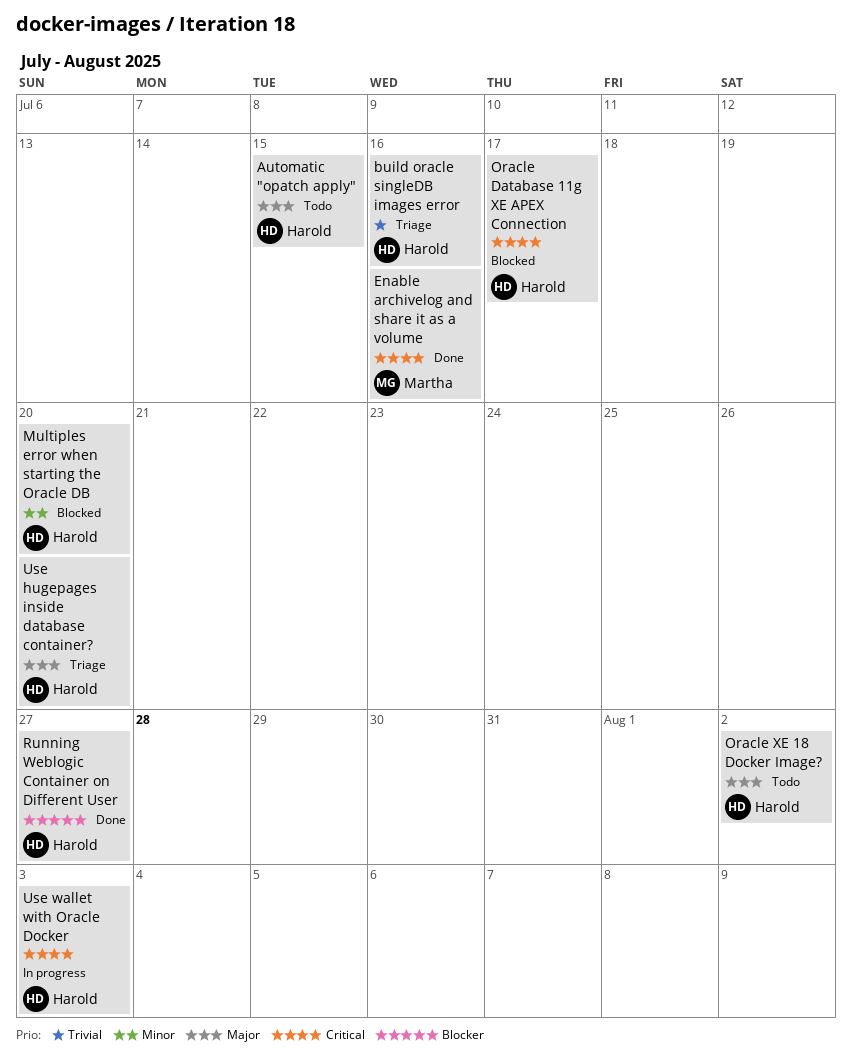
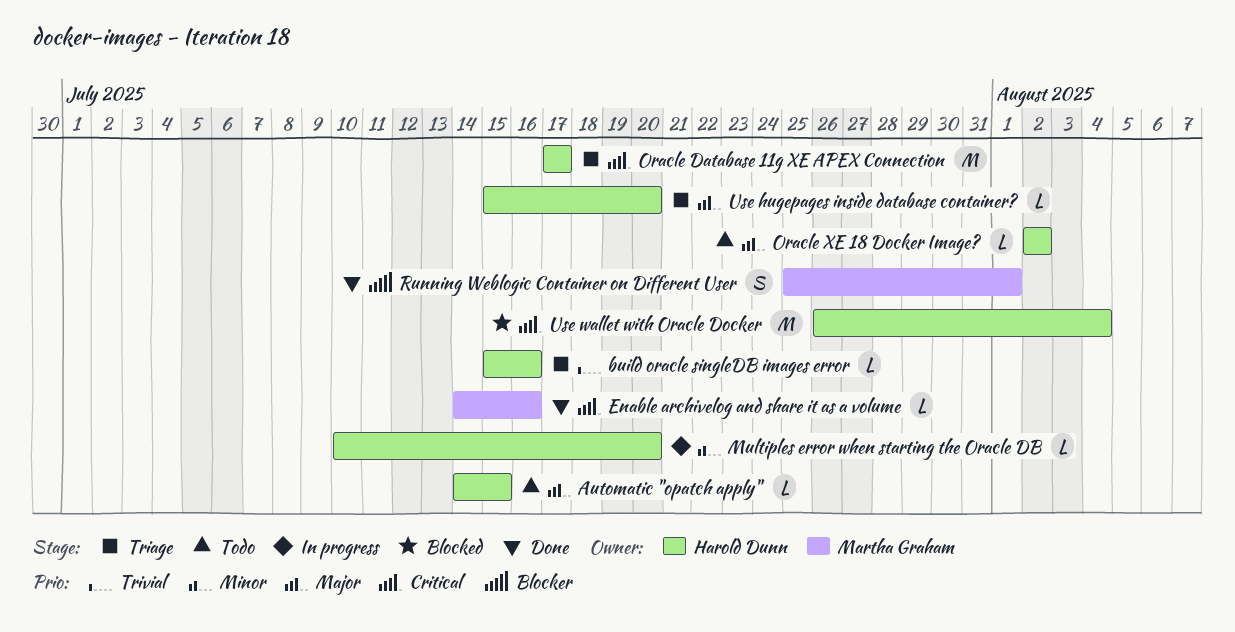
Multiples error when starting the Oracle DB, status: Blocked -> In progress
Oracle Database 11g XE APEX Connection, status: Blocked -> Triage
Running Weblogic Container on Different User, owner: Harold Dunn -> Martha Graham
Running Weblogic Container on Different User, due: Jul 27 -> Aug 1
Use wallet with Oracle Docker, status: In progress -> Blocked
Use wallet with Oracle Docker, due: Aug 3 -> Aug 4

